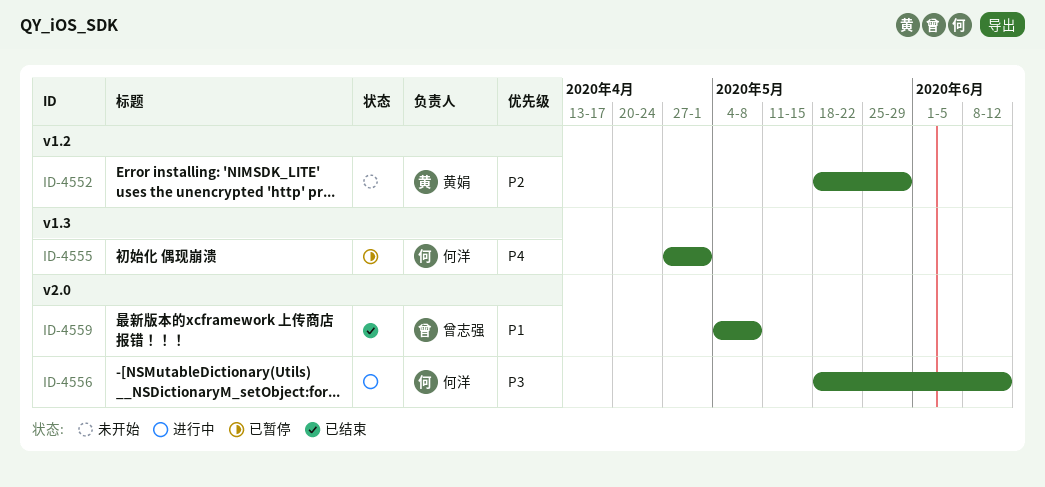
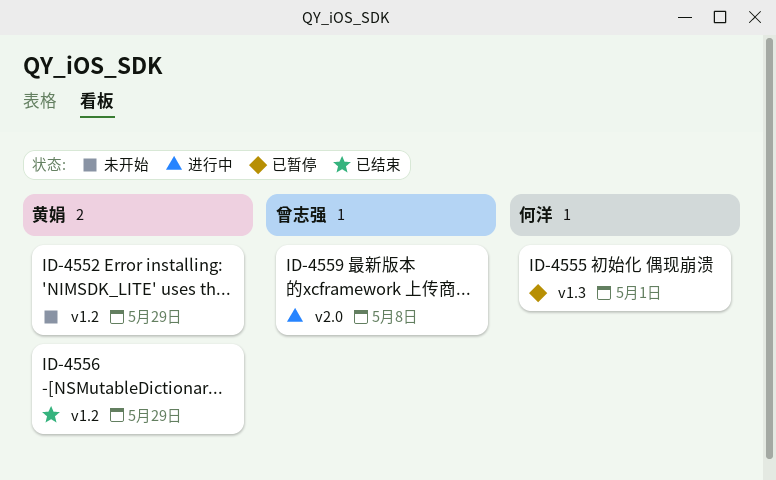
ID-4556, status: 进行中 -> 已结束
ID-4556, owner: 何洋 -> 黄娟
ID-4556, label: v2.0 -> v1.2
ID-4556, due: Jun 12 -> May 29
ID-4559, status: 已结束 -> 进行中

